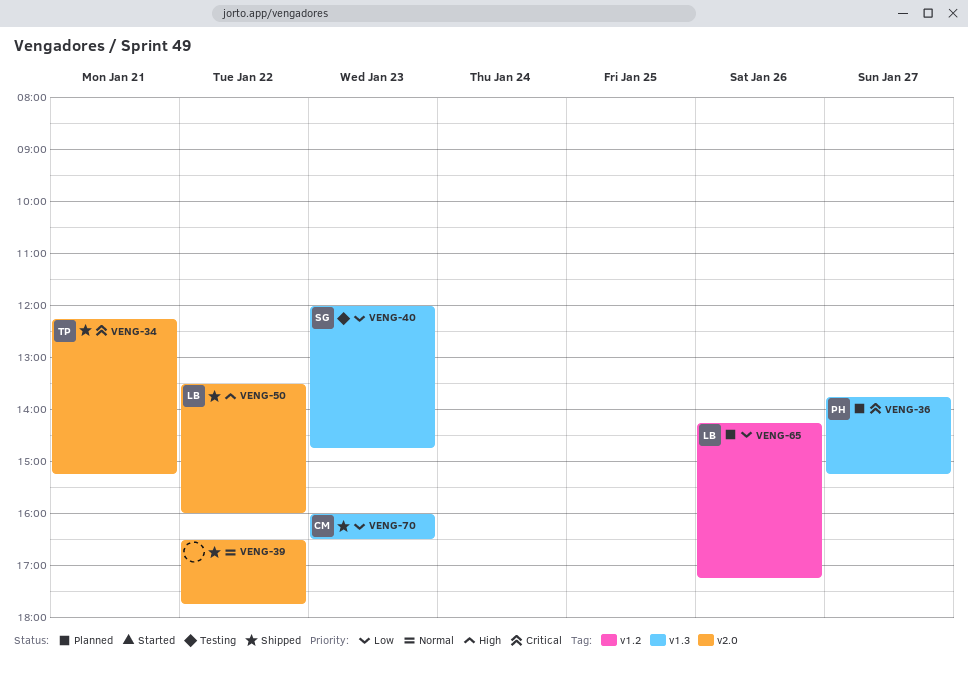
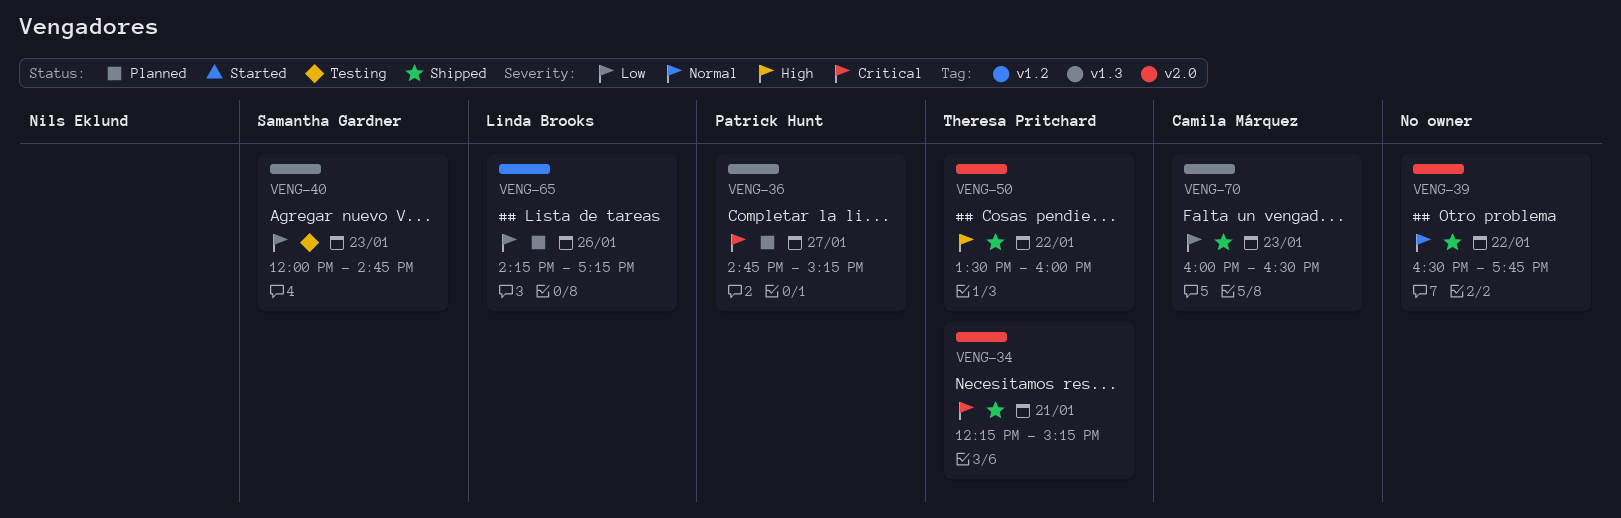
VENG-36, begins: 13:45 -> 14:45
VENG-50, owner: Linda Brooks -> Theresa Pritchard

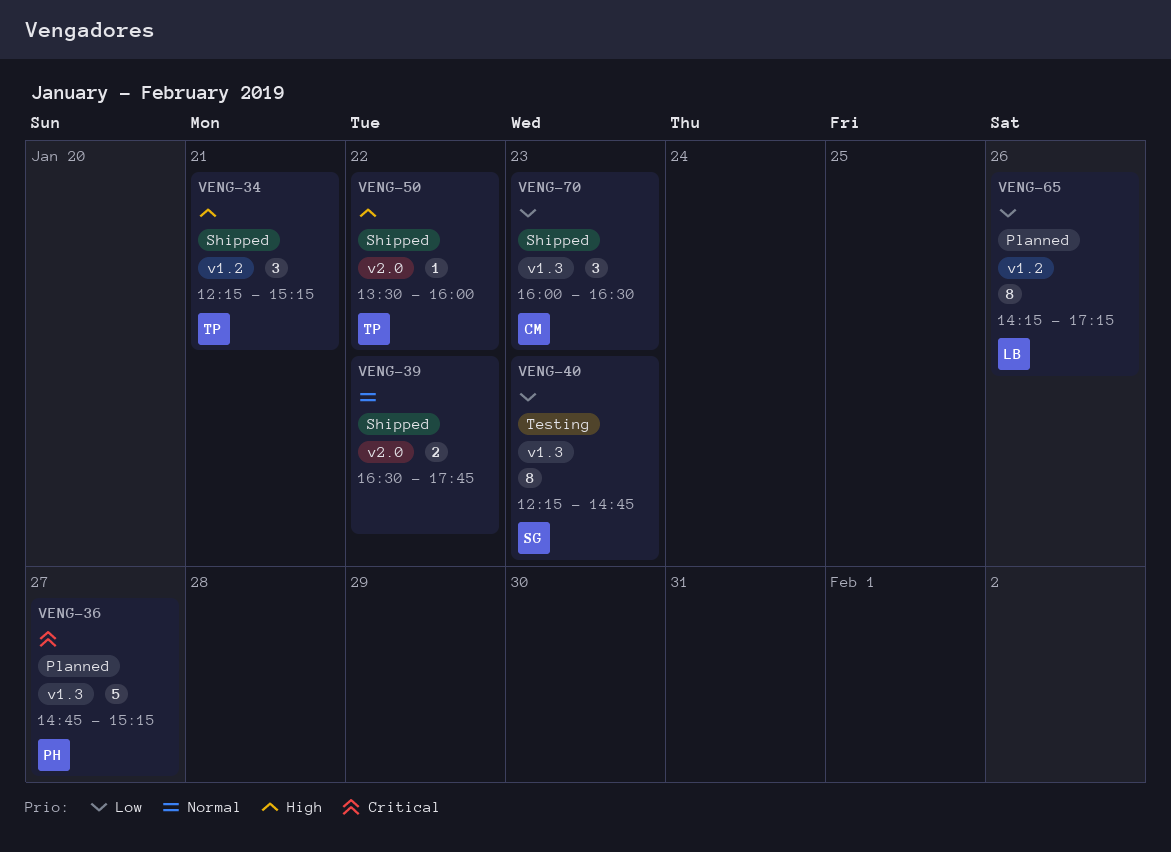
VENG-34, priority: Critical -> High
VENG-34, label: v2.0 -> v1.2
VENG-40, begins: 12:00 -> 12:15

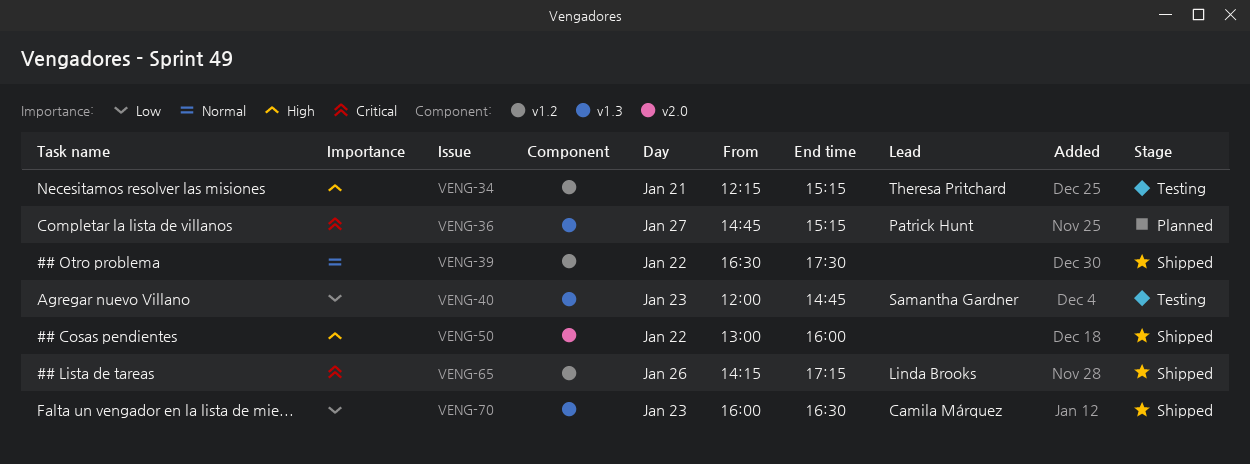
VENG-34, status: Shipped -> Testing
VENG-39, label: v2.0 -> v1.2
VENG-39, ends: 17:45 -> 17:30
VENG-40, begins: 12:15 -> 12:00
VENG-50, owner: Theresa Pritchard -> none
VENG-50, begins: 13:30 -> 13:00
VENG-65, status: Planned -> Shipped
VENG-65, priority: Low -> Critical

